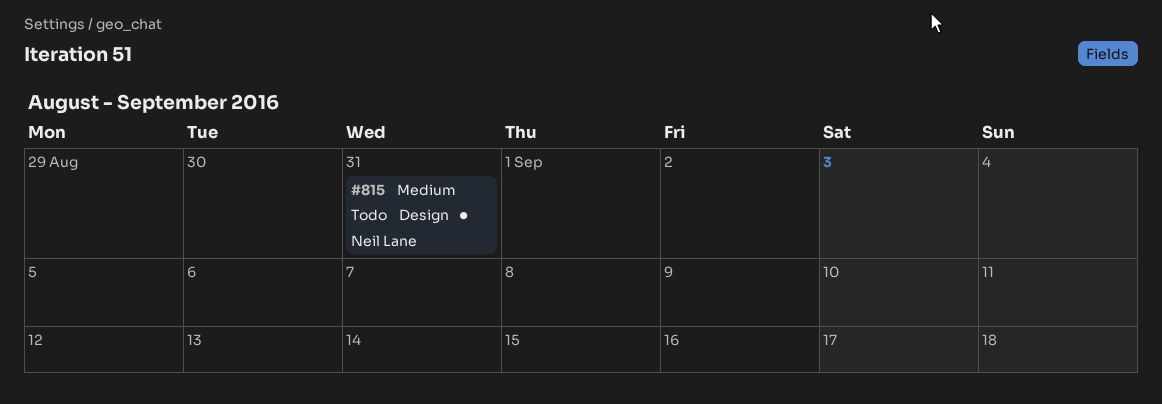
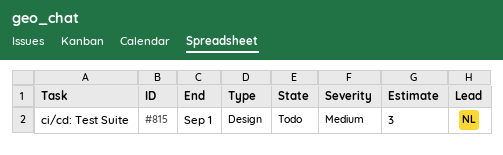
#815, estimate: 1 -> 3
#815, due: Aug 31 -> Sep 1

